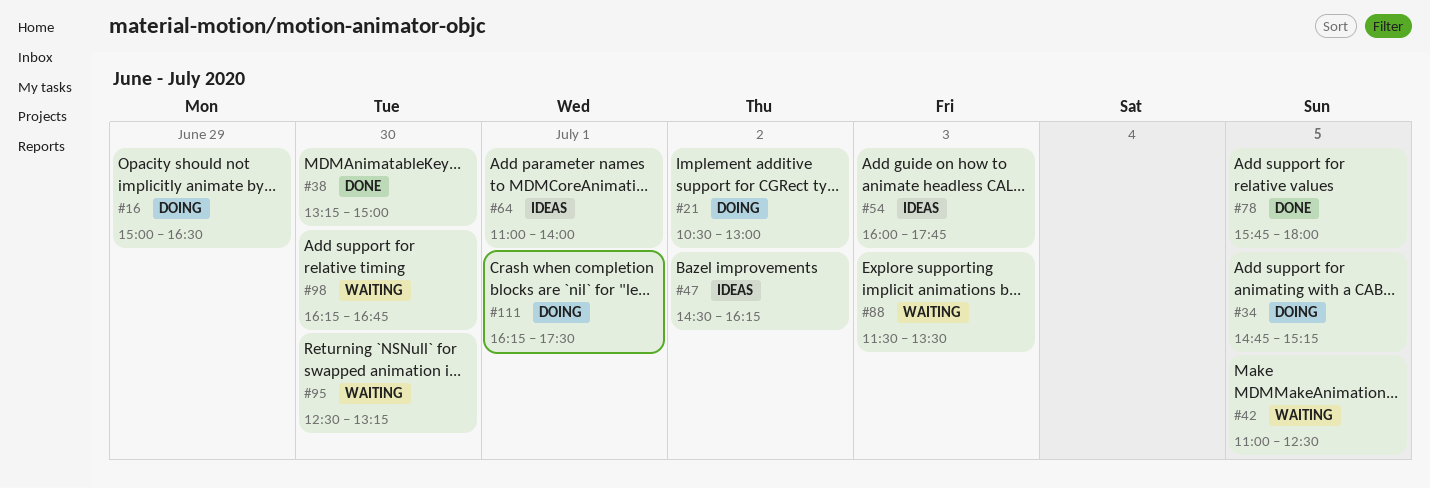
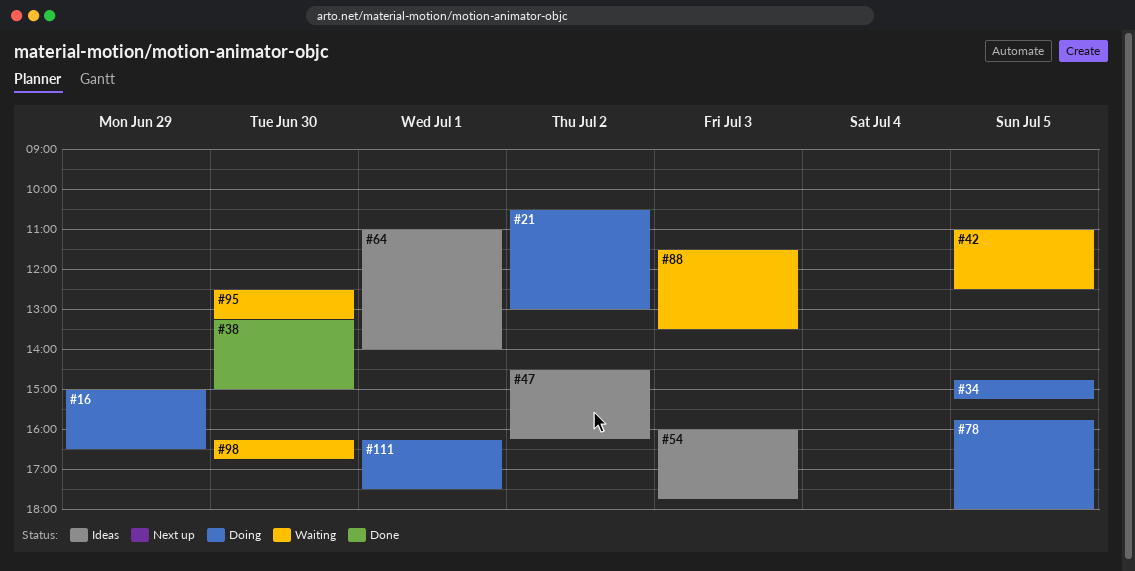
#78, status: Done -> Doing

